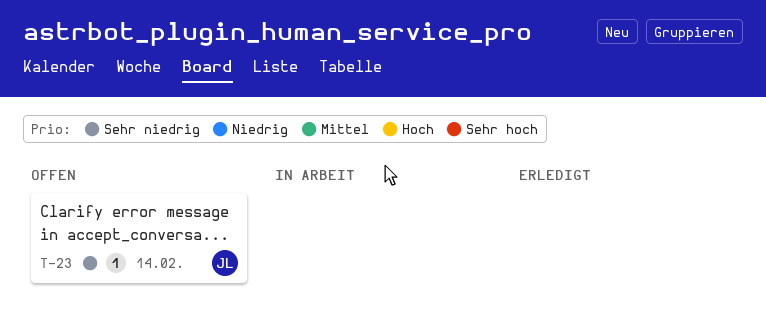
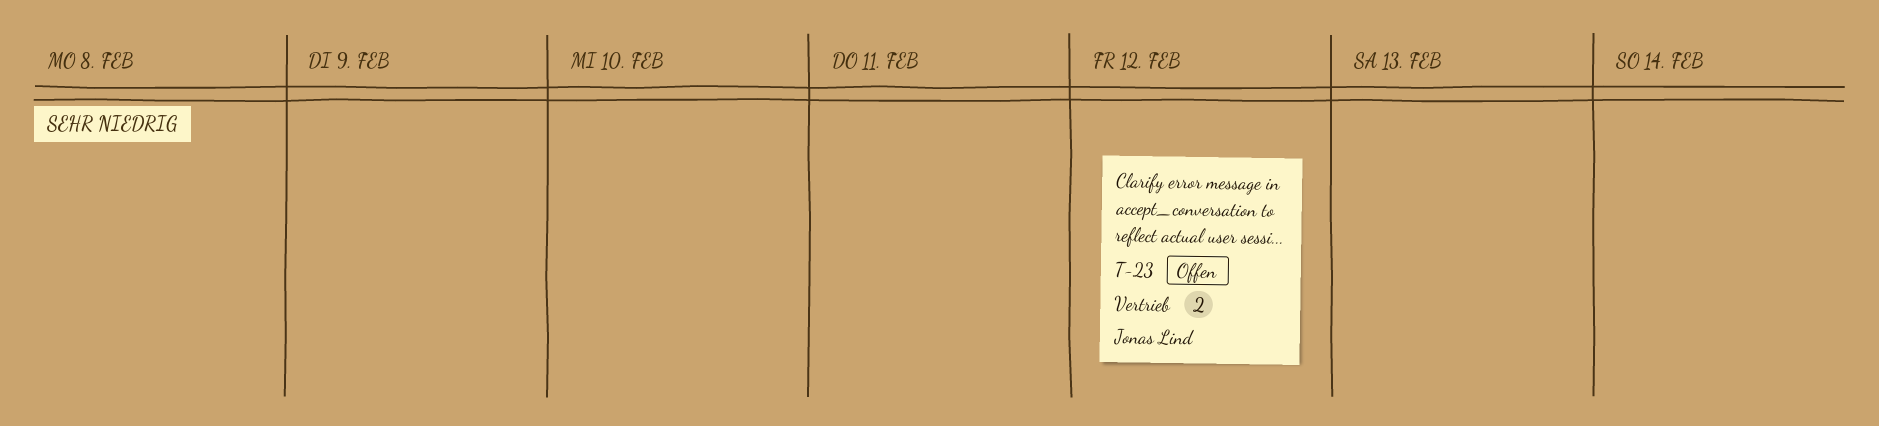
T-23, estimate: 1 -> 2
T-23, due: Feb 14 -> Feb 12

